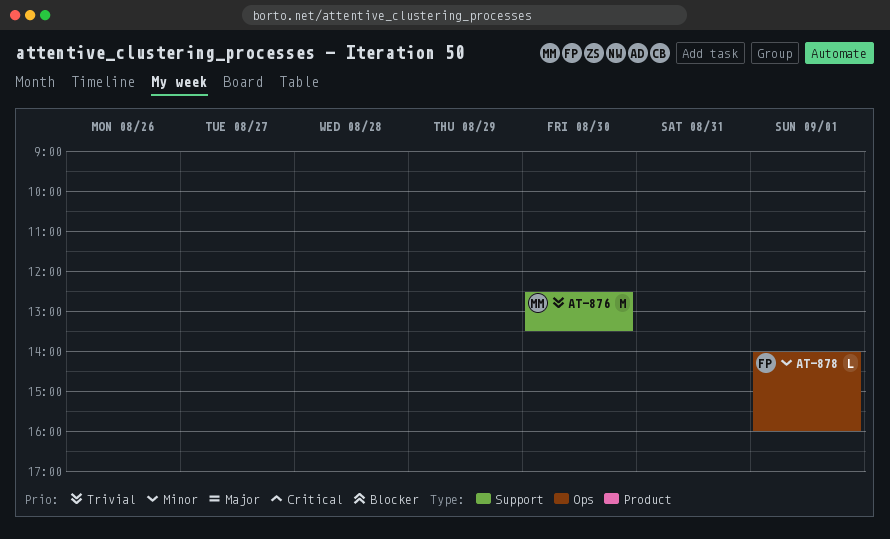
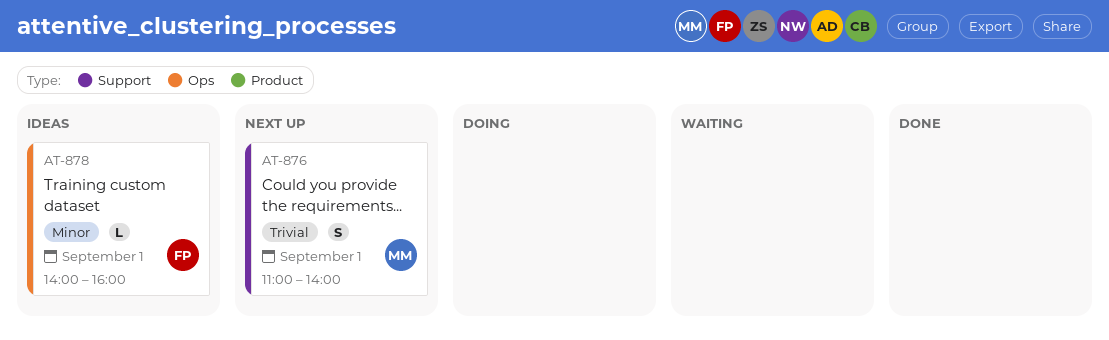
AT-876, estimate: M -> S
AT-876, day: Aug 30 -> Sep 1
AT-876, begins: 12:30 -> 11:00
AT-876, ends: 13:30 -> 14:00

